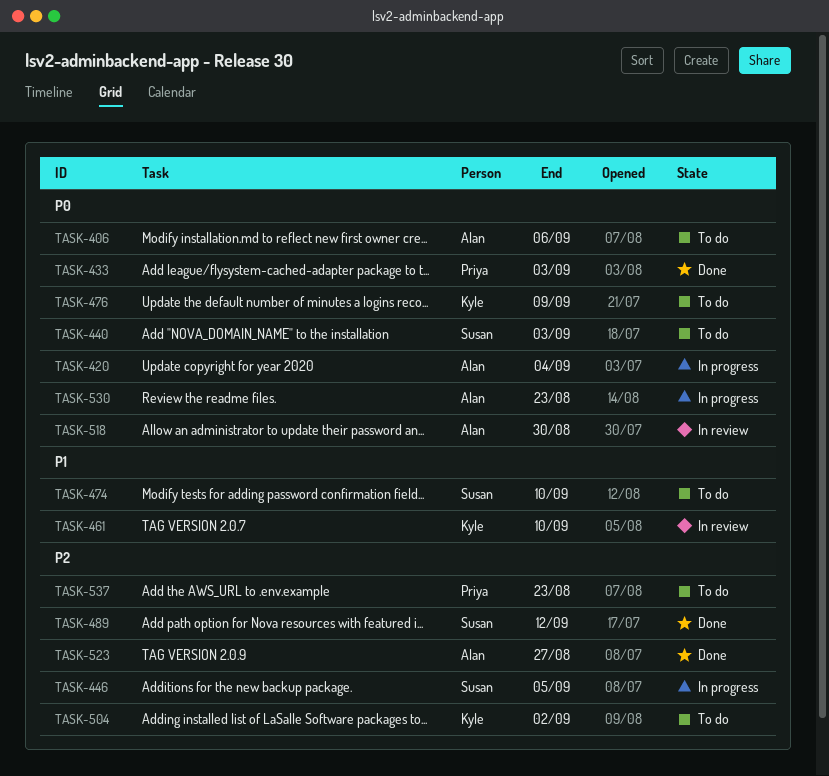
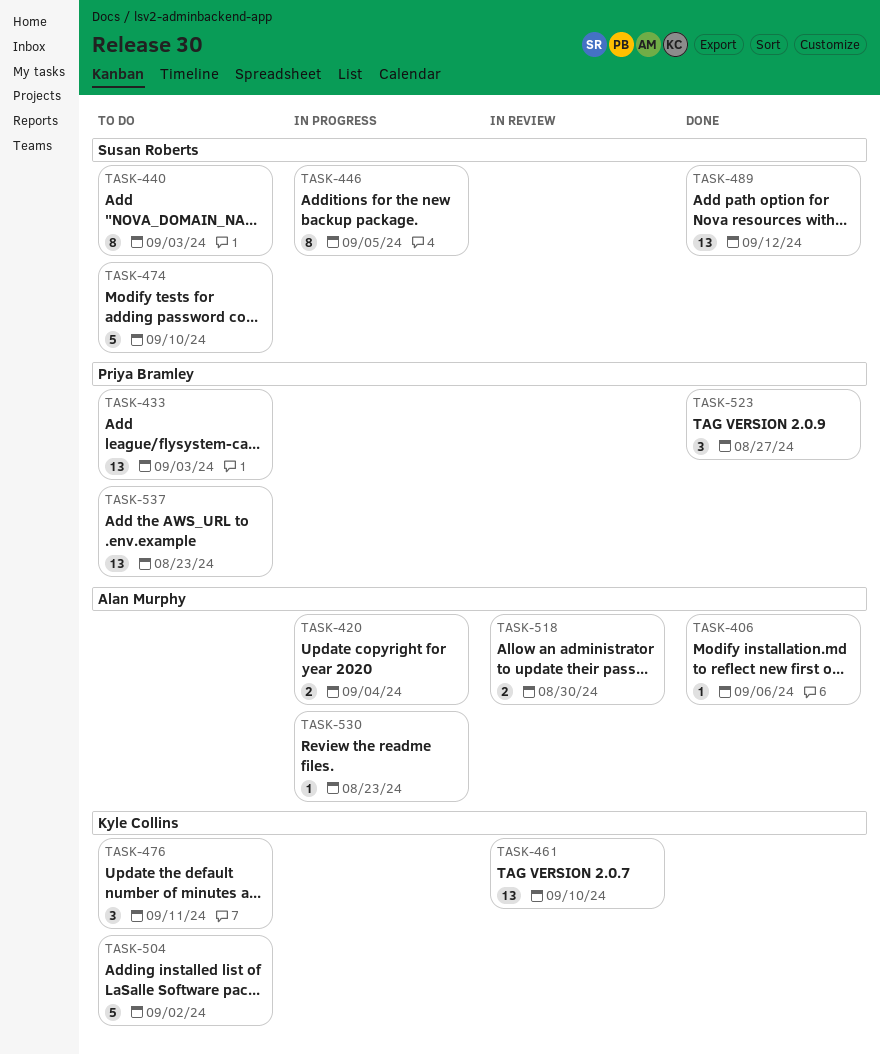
TASK-406, status: To do -> Done
TASK-433, status: Done -> To do
TASK-476, due: Sep 9 -> Sep 11
TASK-523, owner: Alan Murphy -> Priya Bramley

